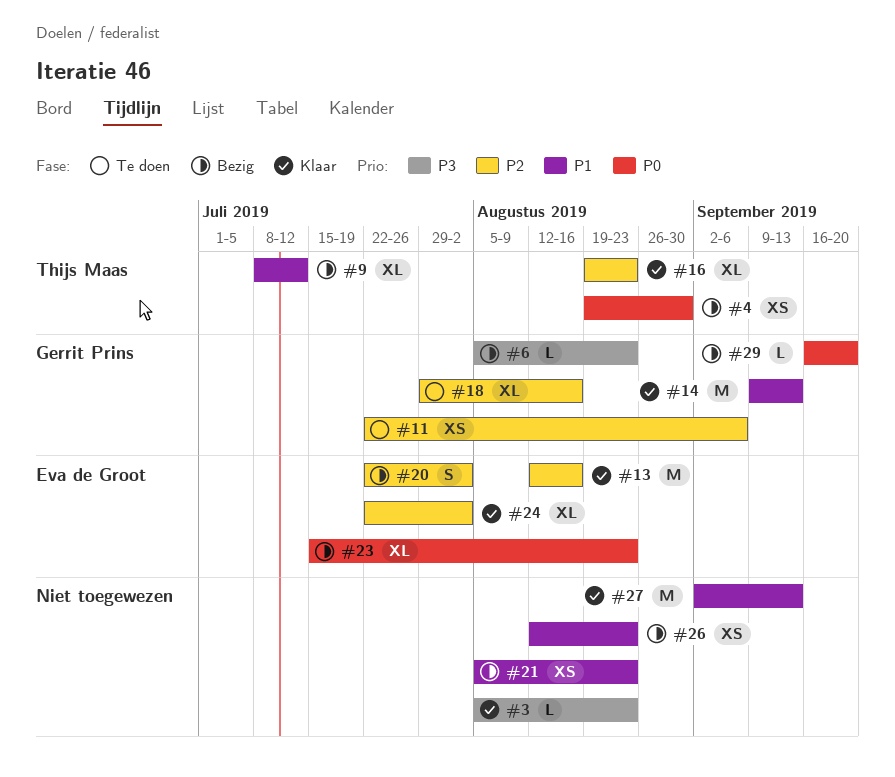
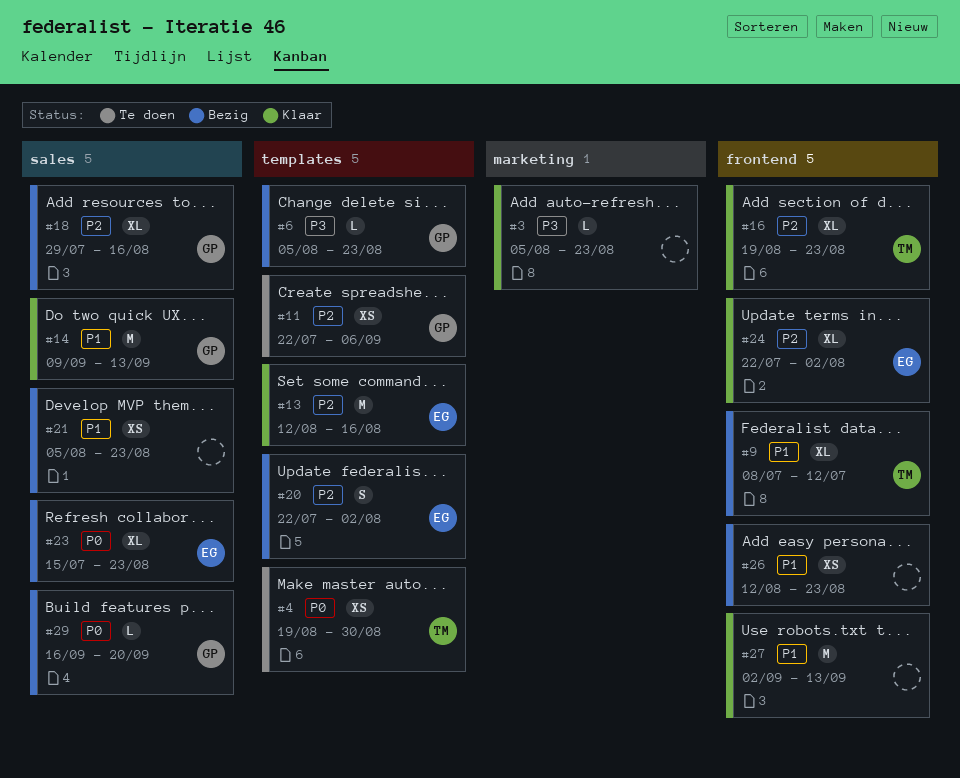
#4, status: Bezig -> Te doen
#18, status: Te doen -> Bezig

